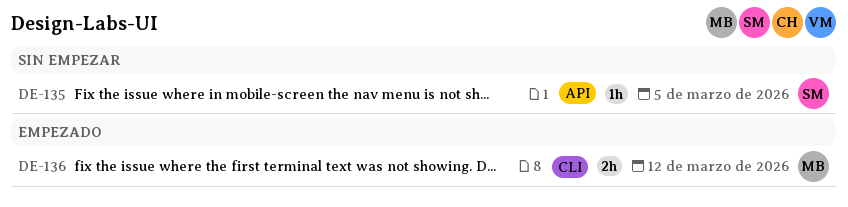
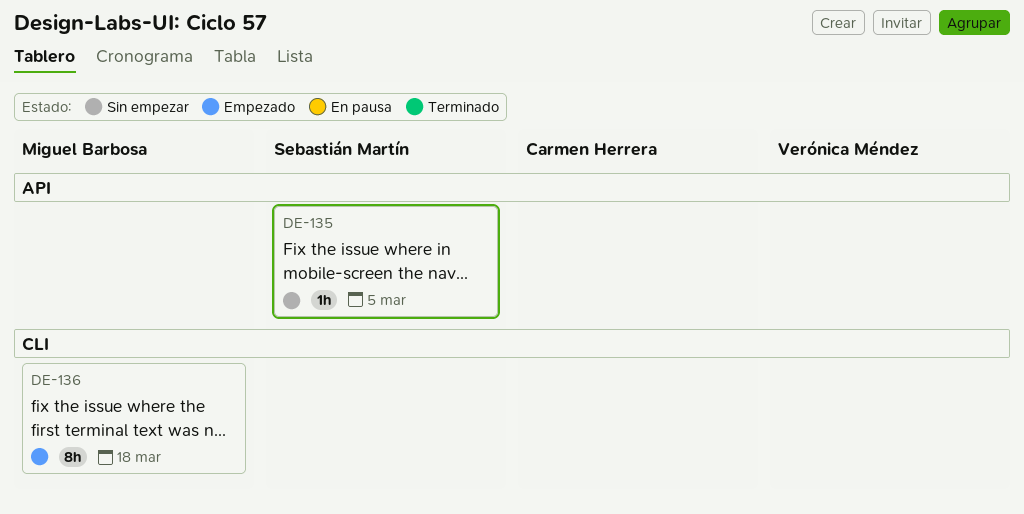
DE-136, estimate: 2h -> 8h
DE-136, due: Mar 12 -> Mar 18

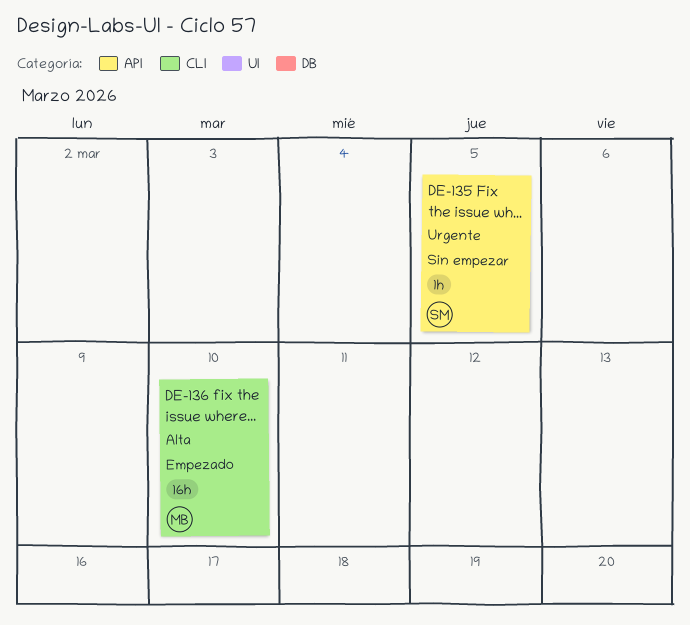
DE-136, estimate: 8h -> 16h
DE-136, due: Mar 18 -> Mar 10

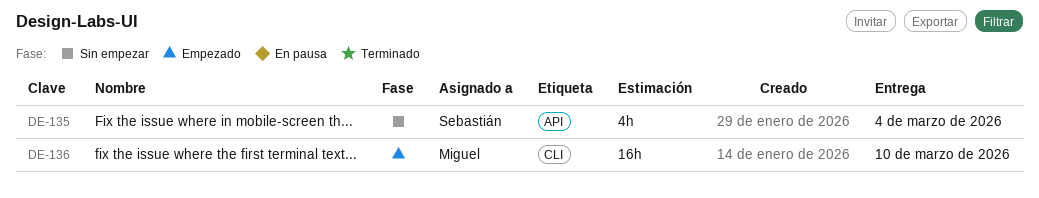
DE-135, estimate: 1h -> 4h
DE-135, due: Mar 5 -> Mar 4

